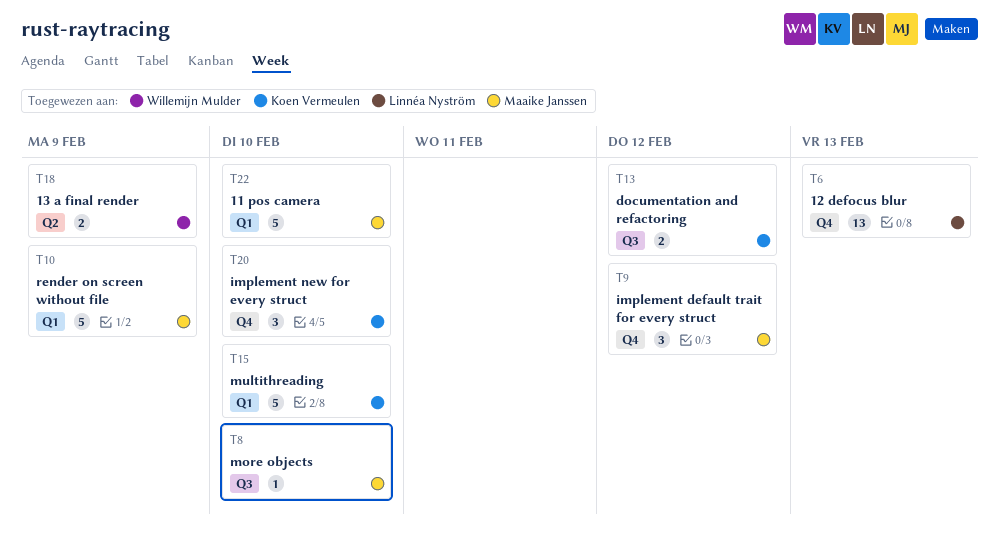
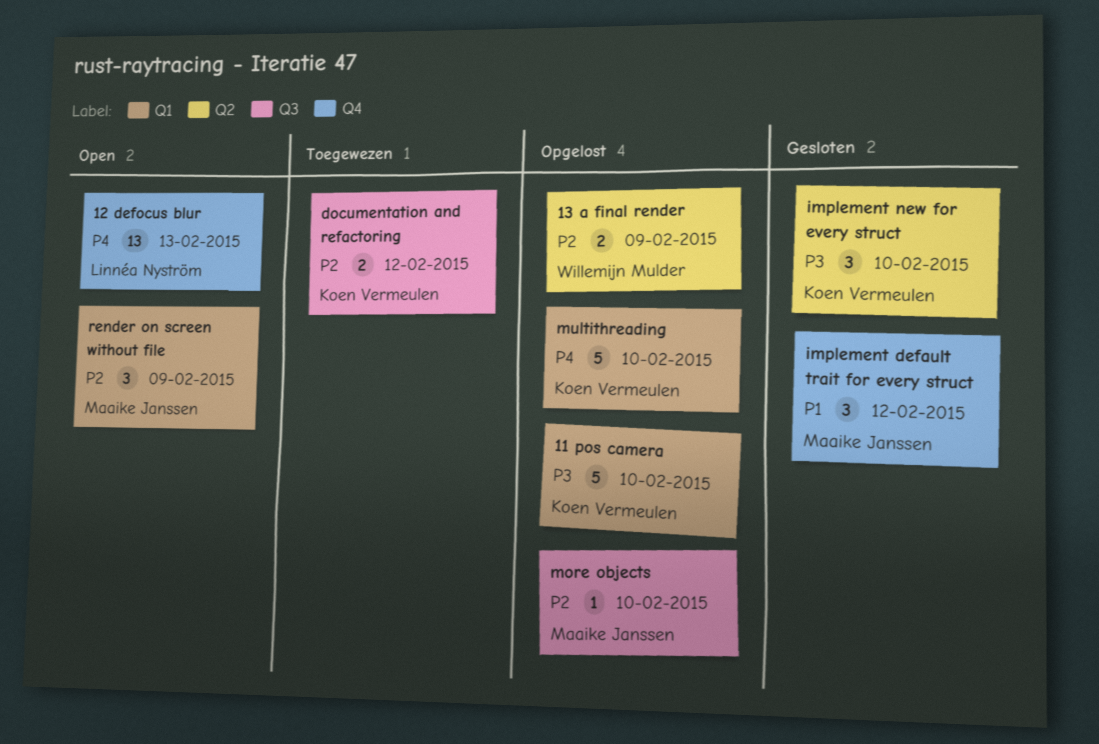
11 pos camera, owner: Maaike Janssen -> Koen Vermeulen
implement new for every struct, label: Q4 -> Q2
render on screen without file, estimate: 5 -> 3

